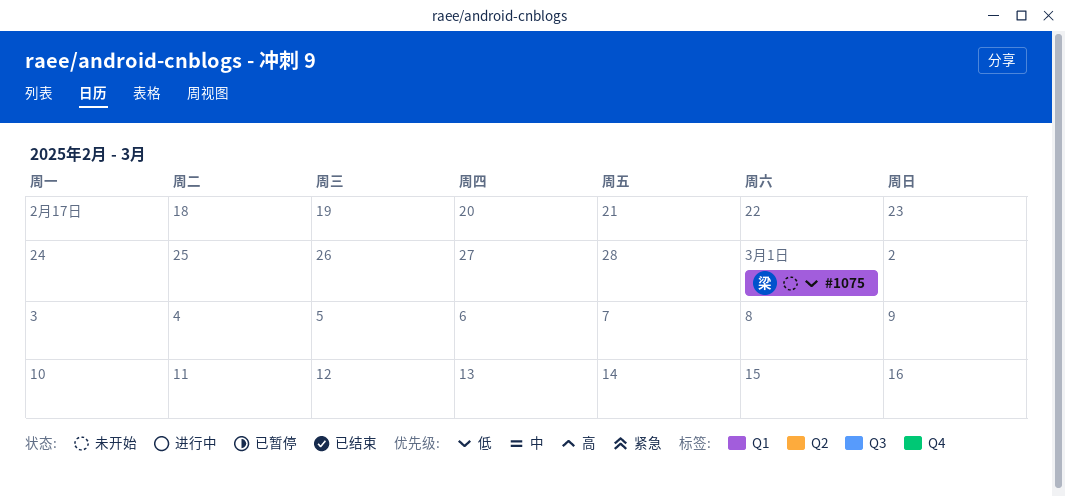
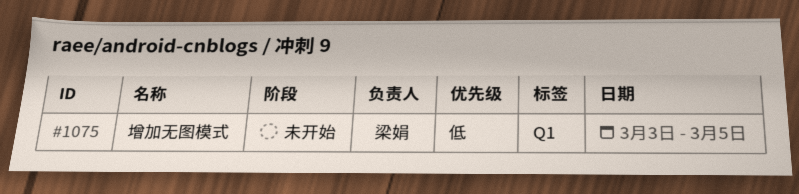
#1075, start: Mar 1 -> Mar 3
#1075, due: Mar 1 -> Mar 5

